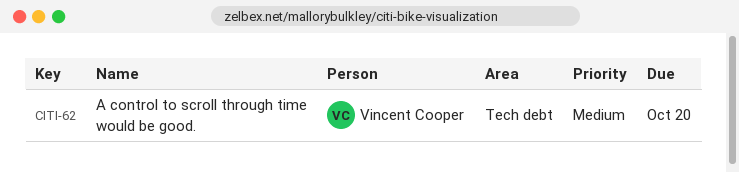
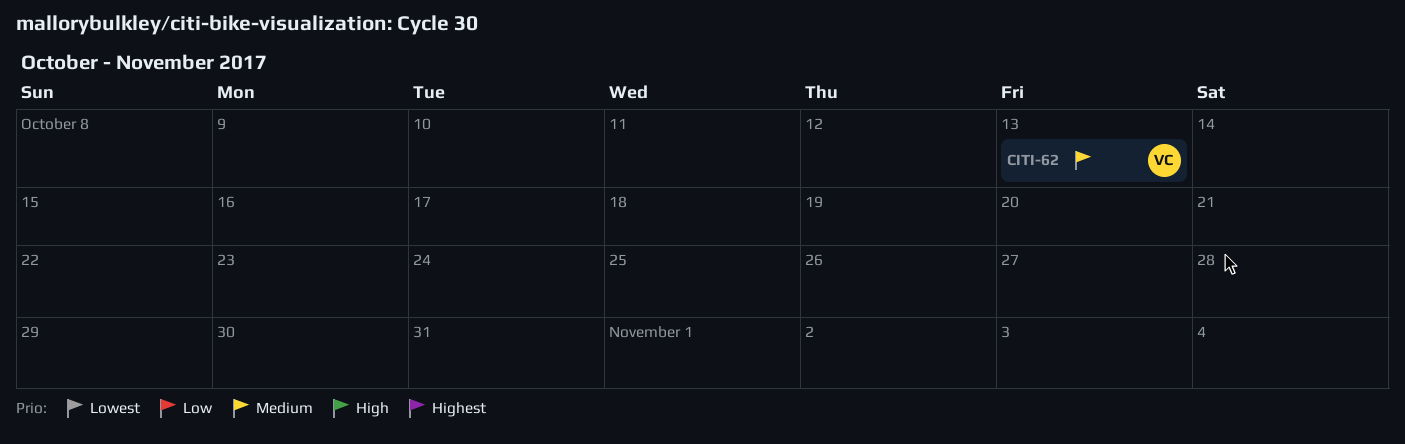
CITI-62, due: Oct 20 -> Oct 13

